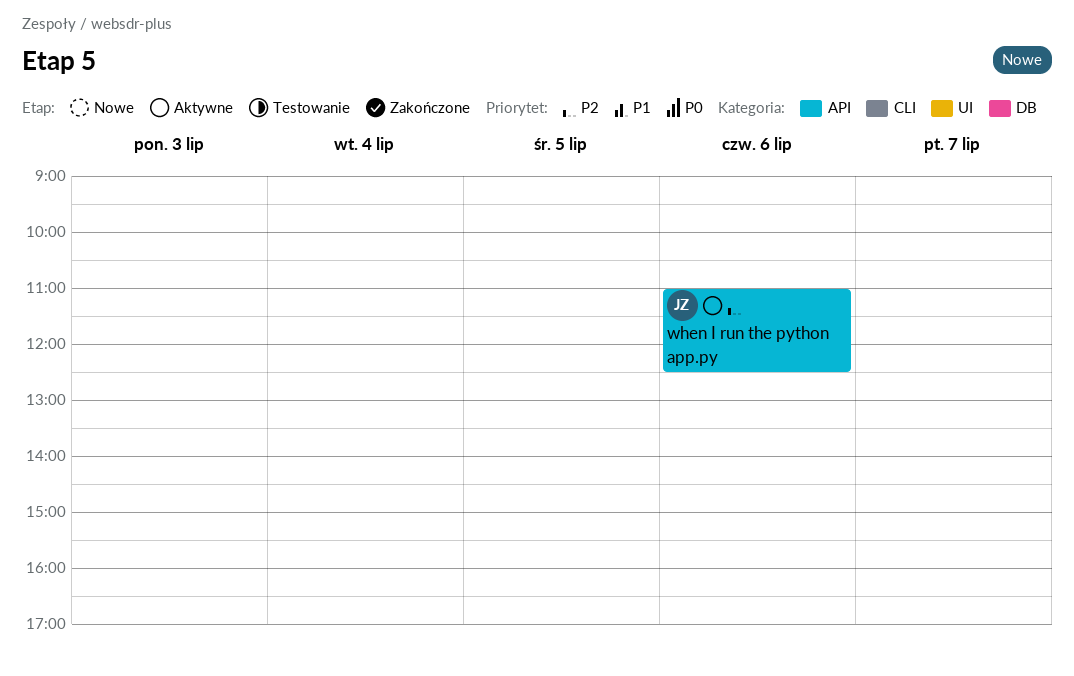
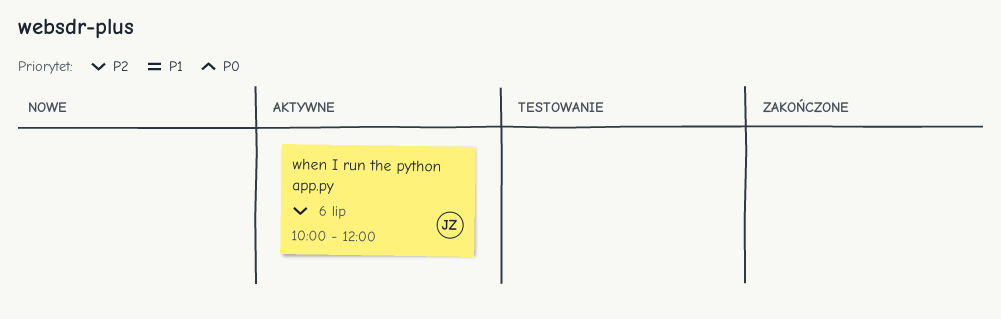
when I run the python app.py, begins: 11:00 -> 10:00
when I run the python app.py, ends: 12:30 -> 12:00

